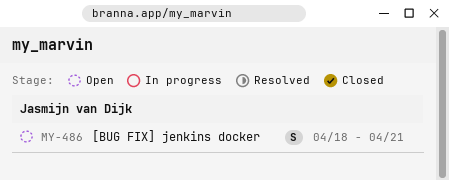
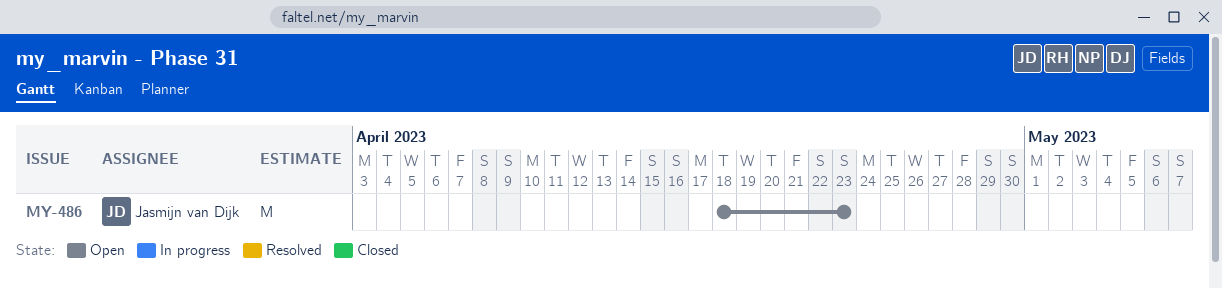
MY-486, estimate: S -> M
MY-486, due: Apr 21 -> Apr 23

